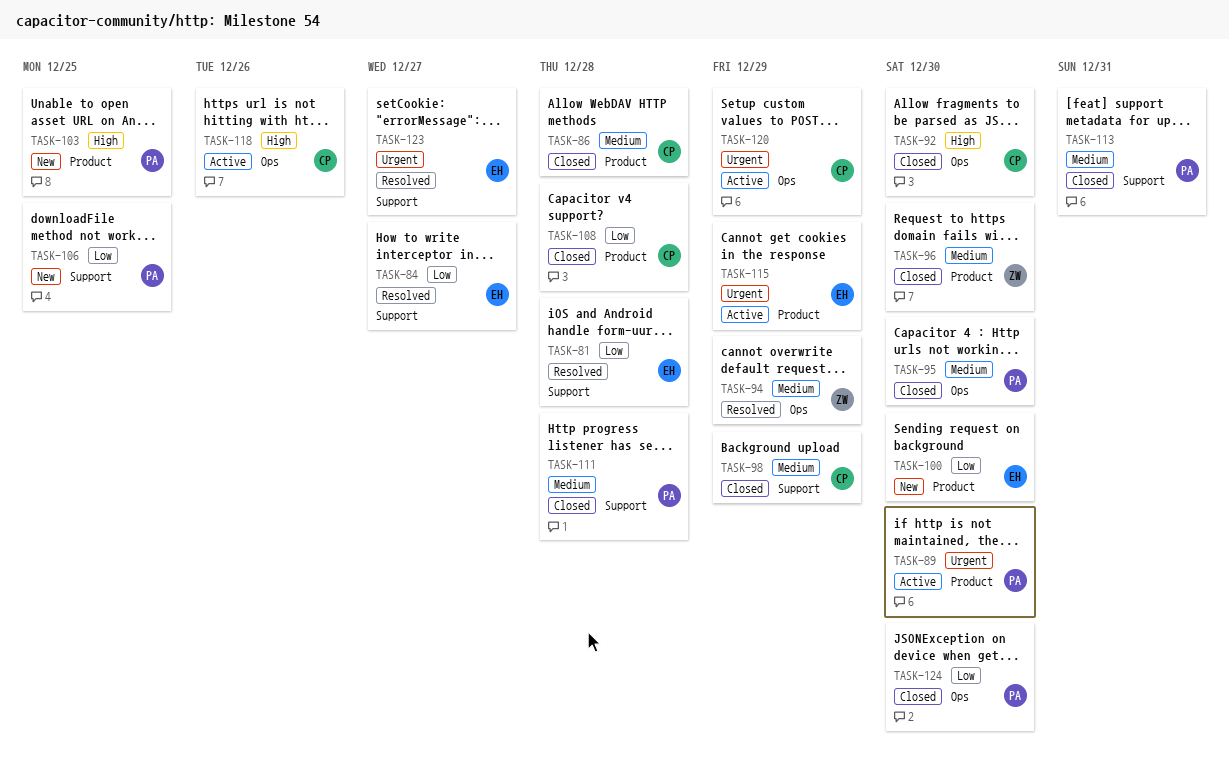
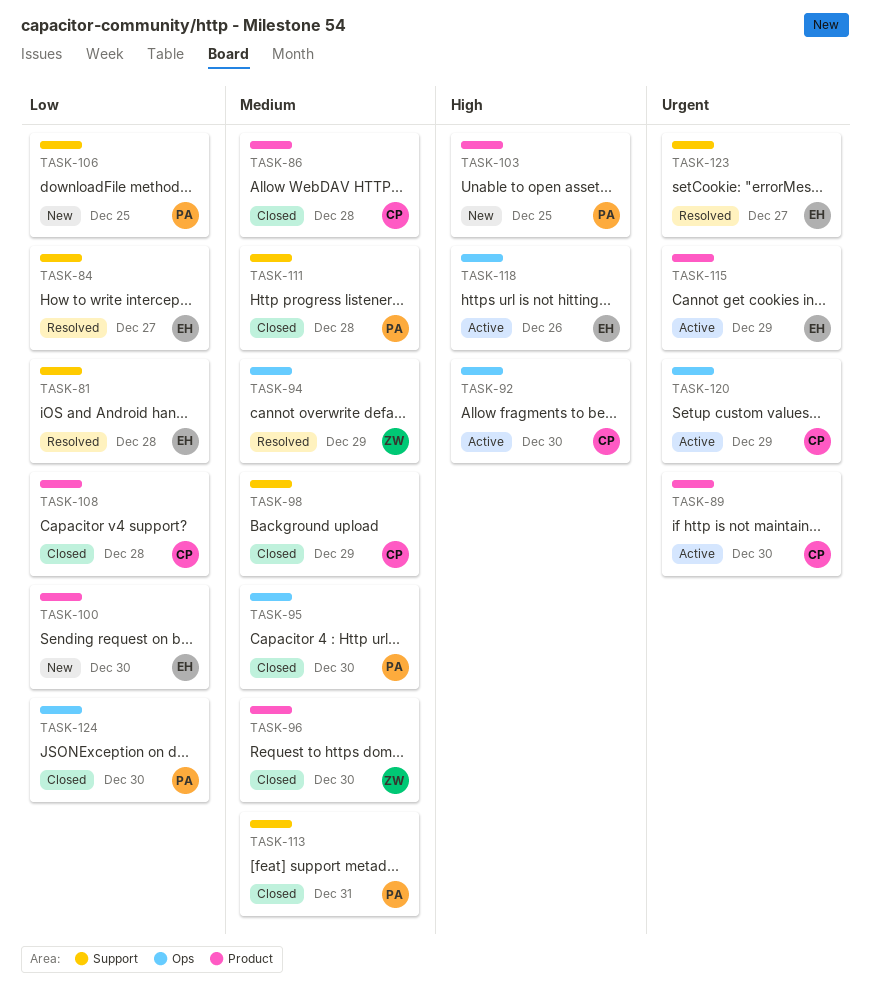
TASK-89, owner: PA -> CP
TASK-92, status: Closed -> Active
TASK-118, owner: CP -> EH

